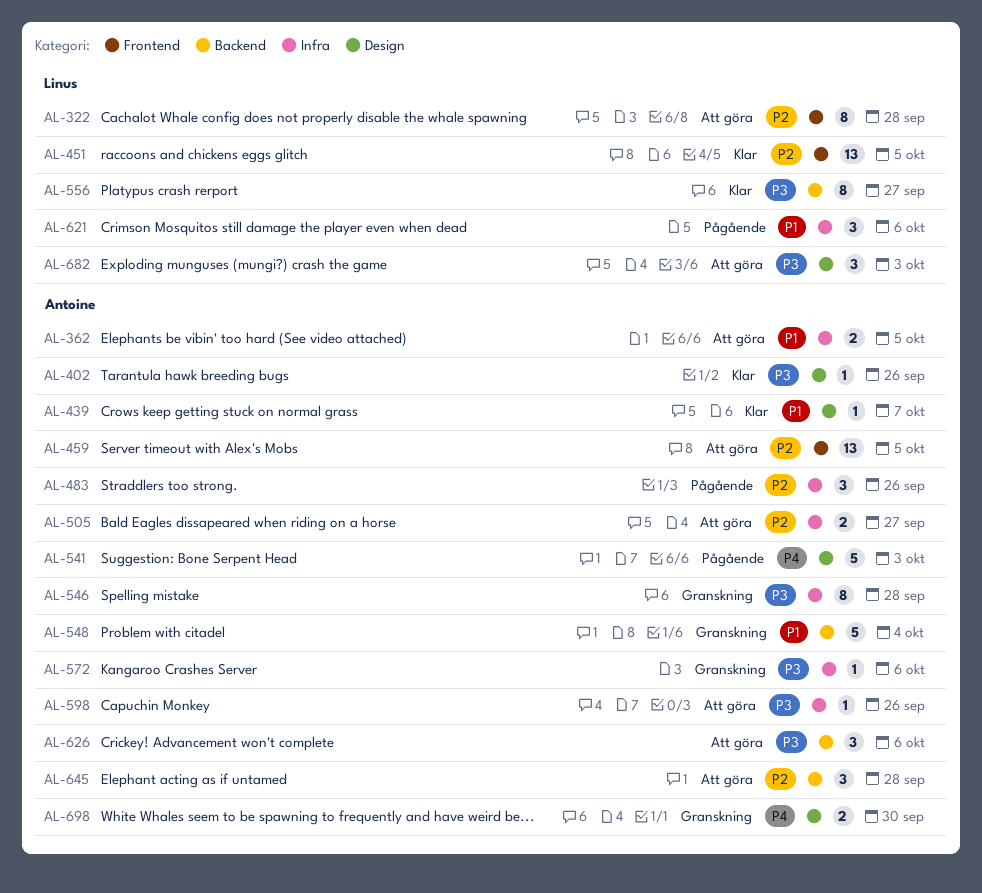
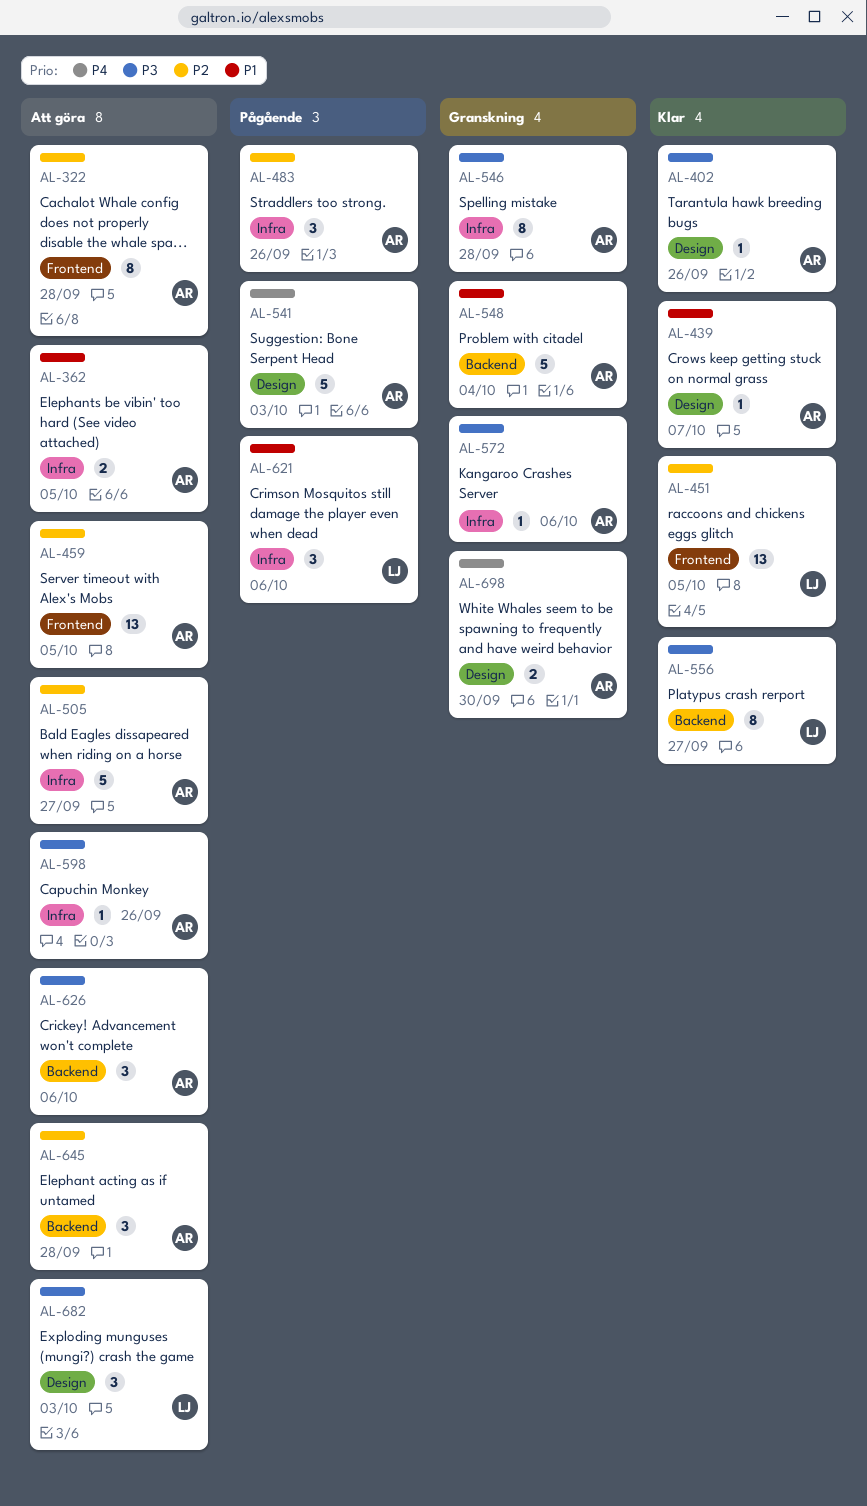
AL-322, owner: Linus -> Antoine
AL-505, estimate: 2 -> 5

